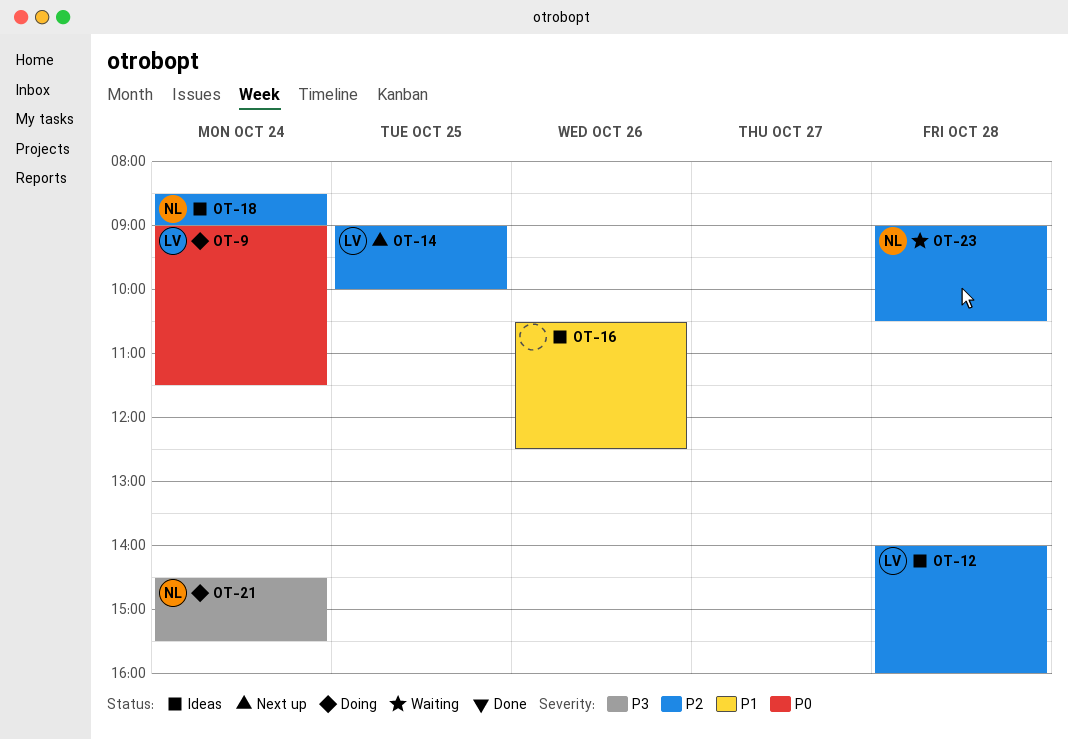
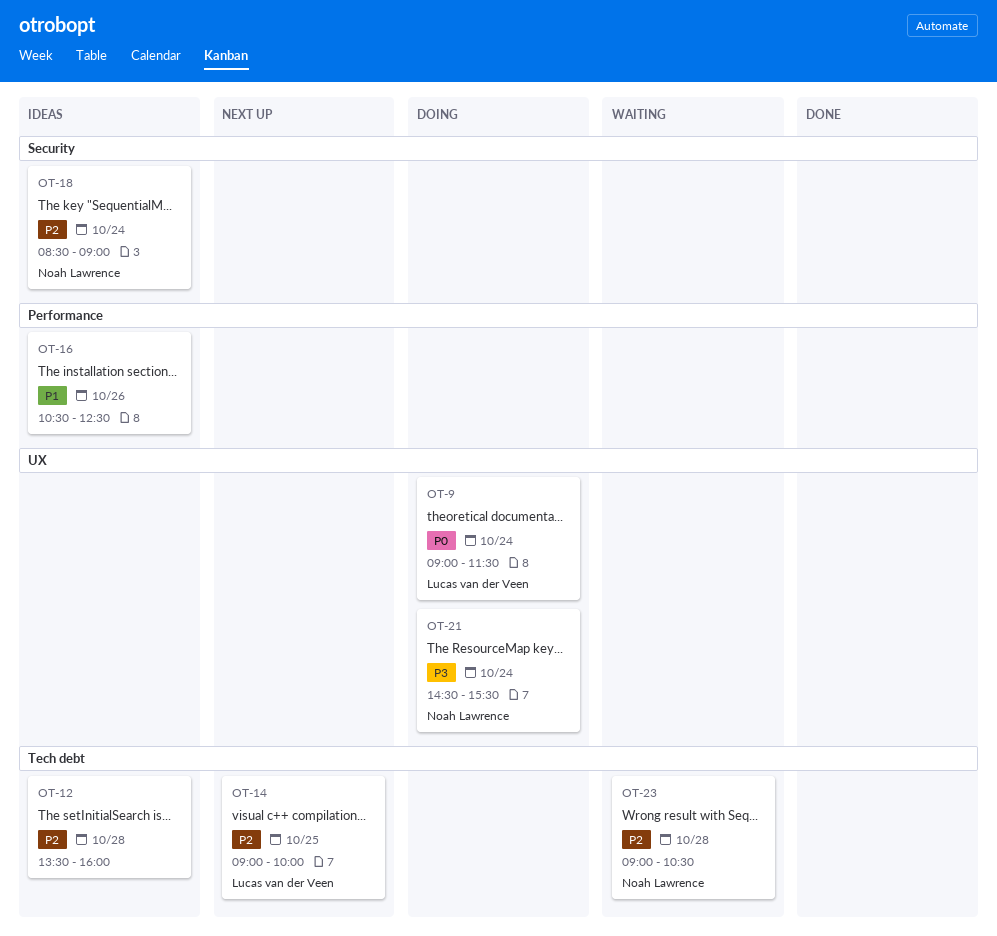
OT-12, owner: Lucas van der Veen -> none
OT-12, begins: 14:00 -> 13:30

